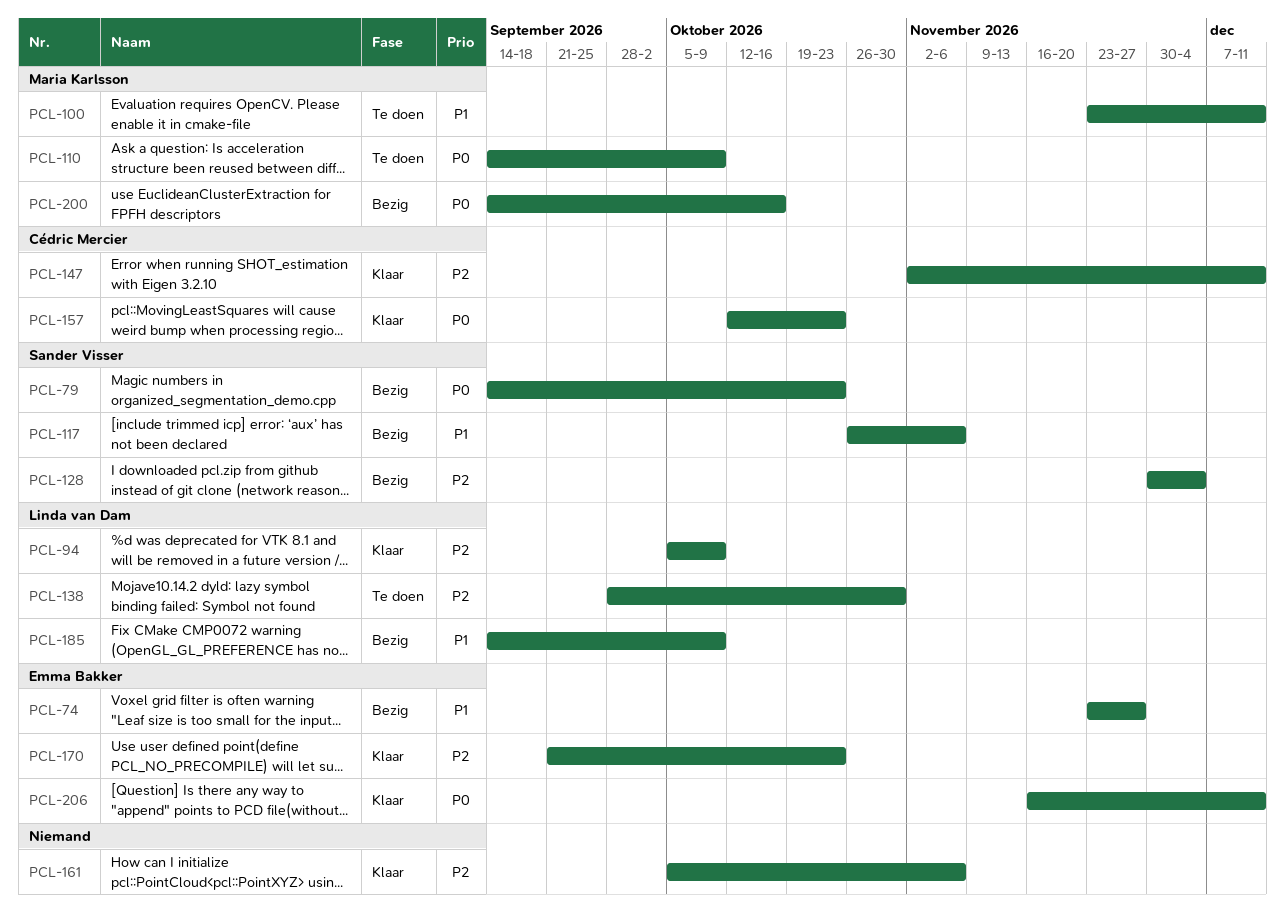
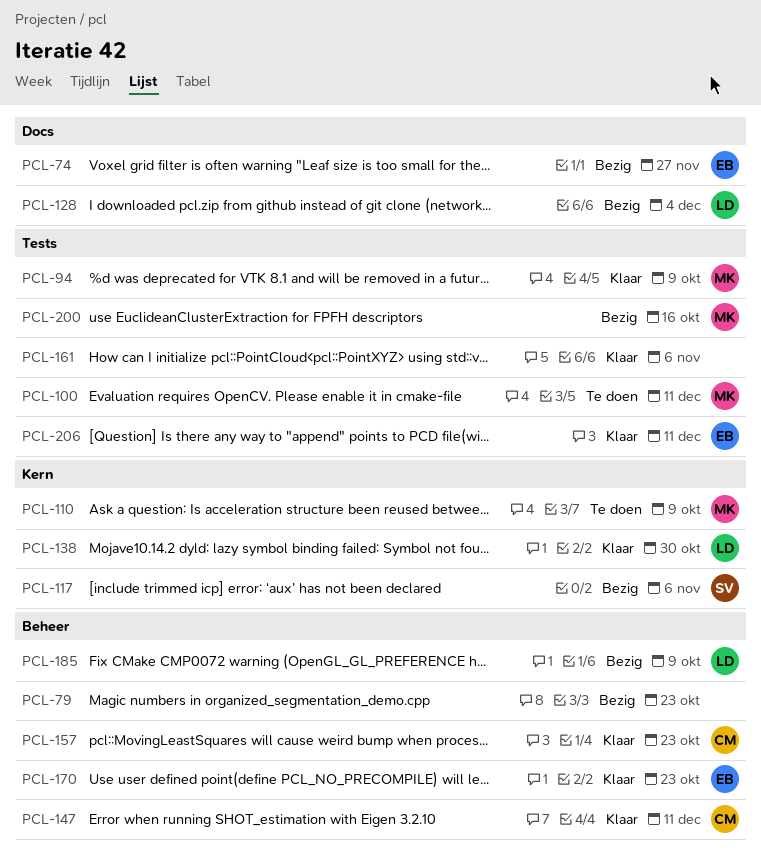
PCL-79, owner: Sander Visser -> none
PCL-94, owner: Linda van Dam -> Maria Karlsson
PCL-128, owner: Sander Visser -> Linda van Dam
PCL-138, status: Te doen -> Klaar

